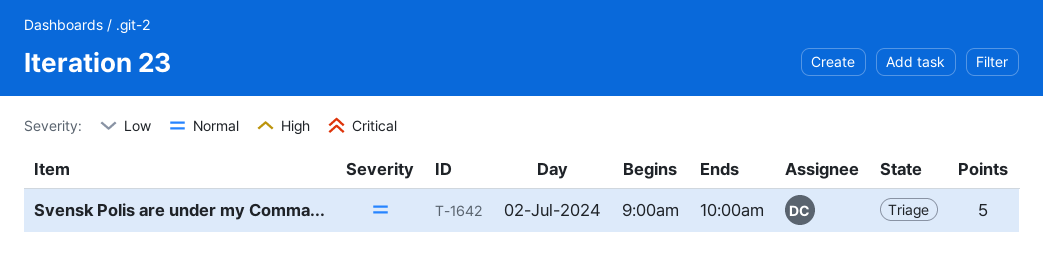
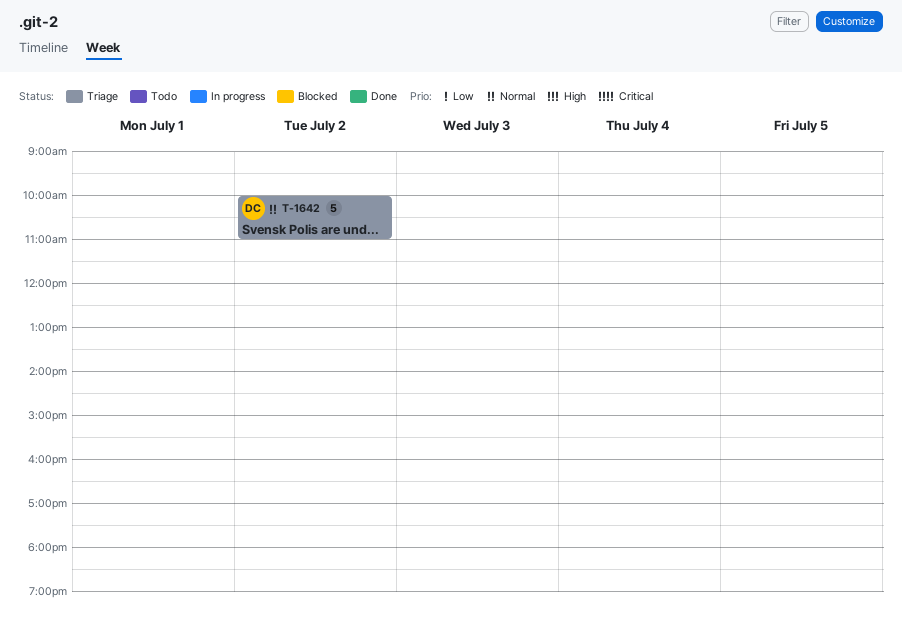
T-1642, begins: 09:00 -> 10:00
T-1642, ends: 10:00 -> 11:00

